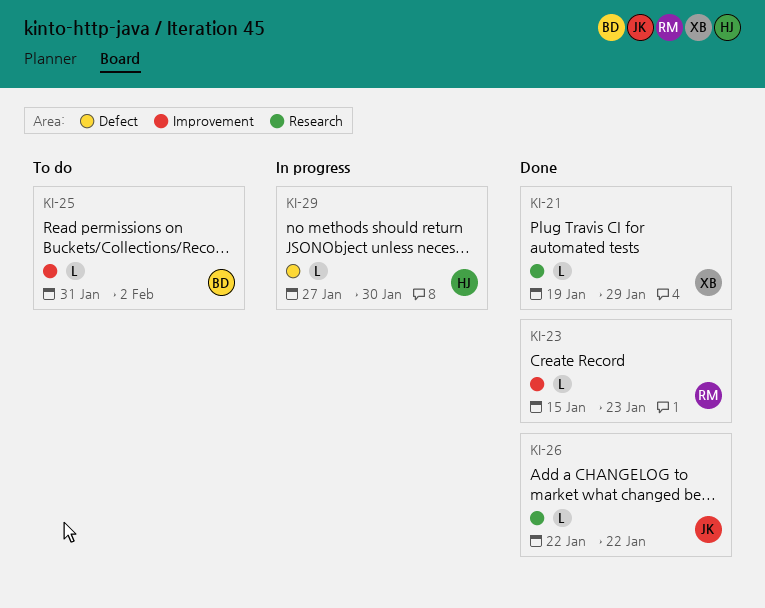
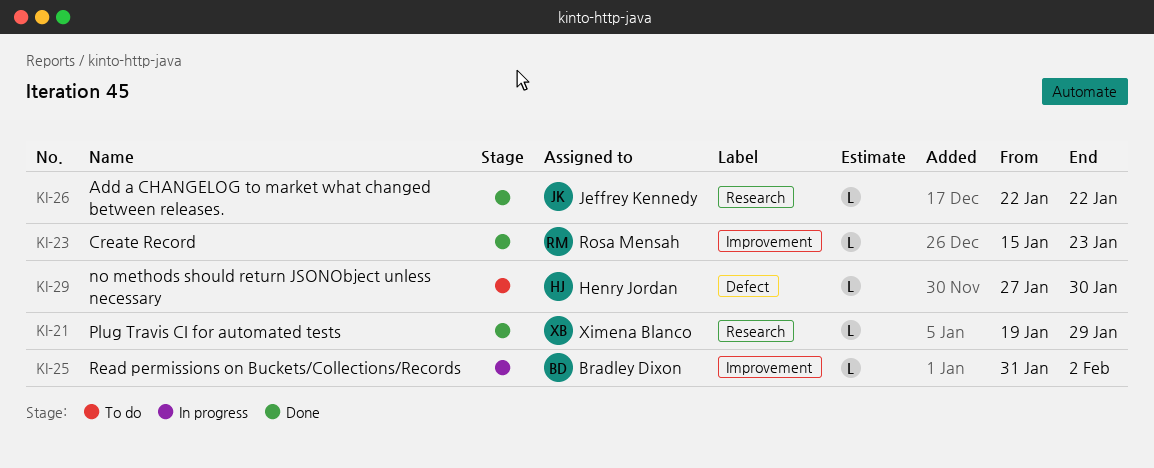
KI-25, status: To do -> In progress
KI-29, status: In progress -> To do

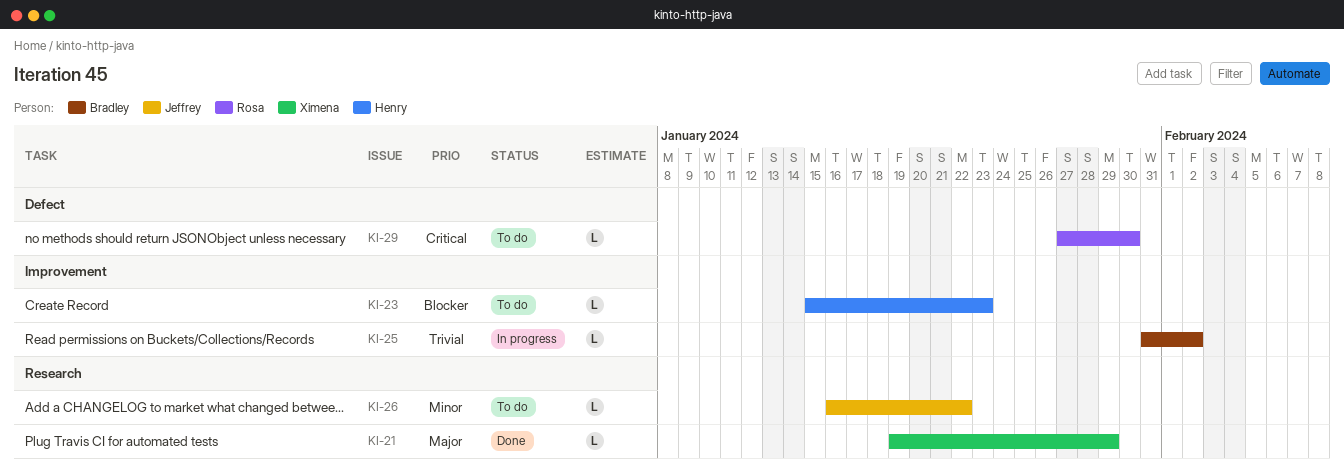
KI-23, status: Done -> To do
KI-23, owner: Rosa Mensah -> Henry Jordan
KI-26, status: Done -> To do
KI-26, start: Jan 22 -> Jan 16
KI-29, owner: Henry Jordan -> Rosa Mensah

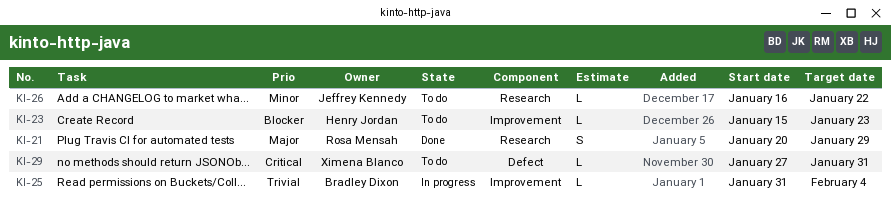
KI-21, owner: Ximena Blanco -> Rosa Mensah
KI-21, estimate: L -> S
KI-21, start: Jan 19 -> Jan 20
KI-25, due: Feb 2 -> Feb 4
KI-29, owner: Rosa Mensah -> Ximena Blanco
KI-29, due: Jan 30 -> Jan 31

